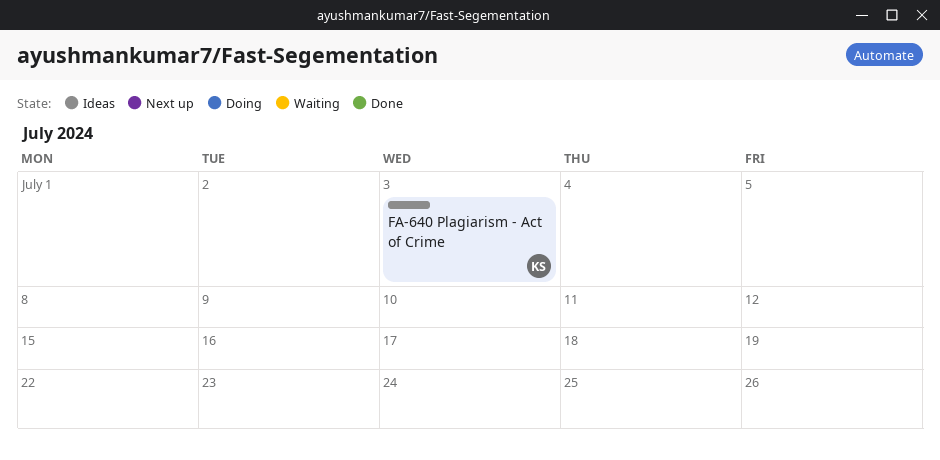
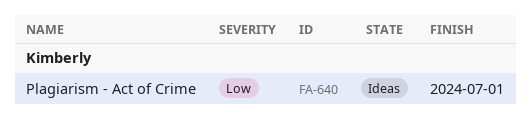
FA-640, due: Jul 3 -> Jul 1

